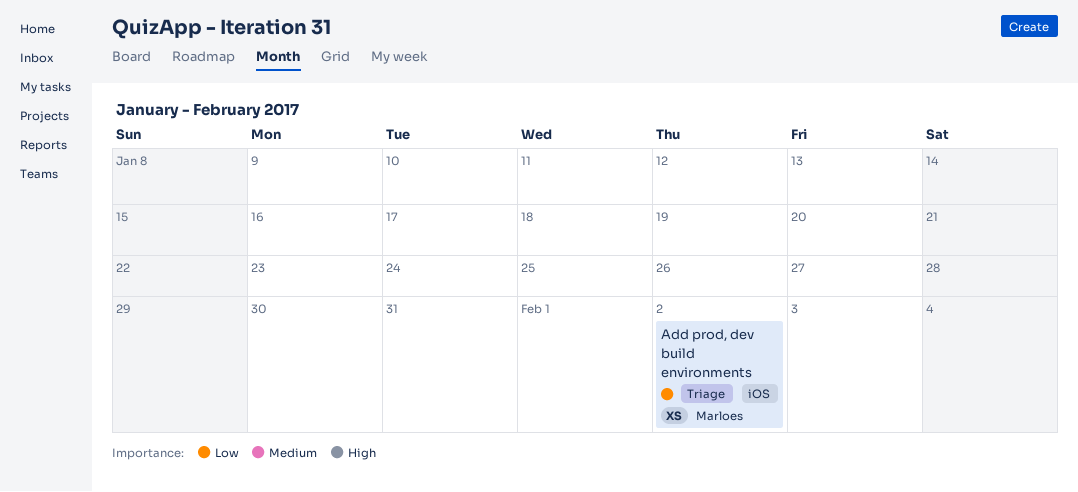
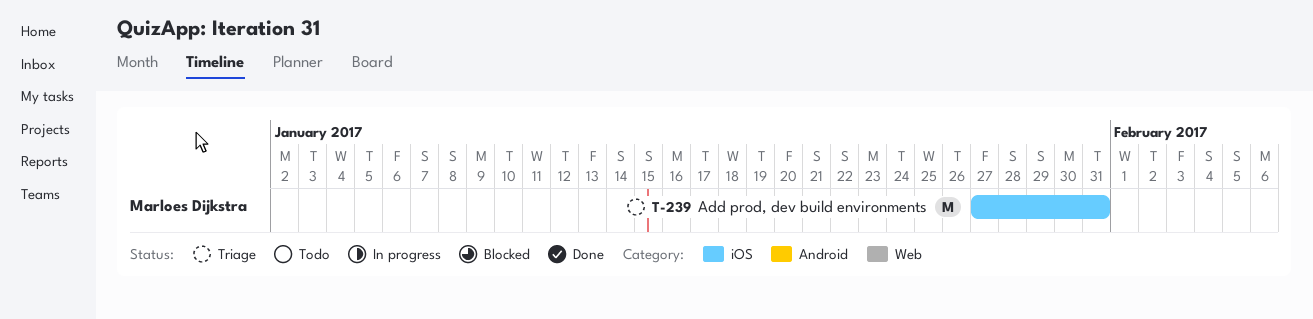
Add prod, dev build environments, estimate: XS -> M
Add prod, dev build environments, due: Feb 2 -> Jan 31

